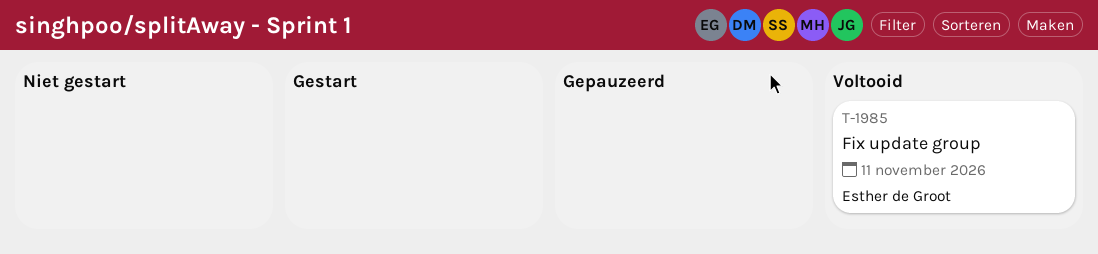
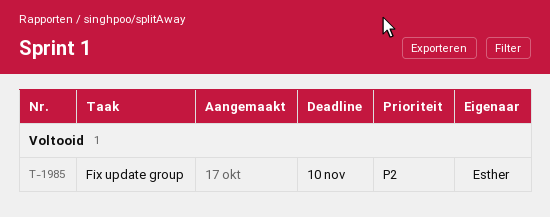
T-1985, due: Nov 11 -> Nov 10

